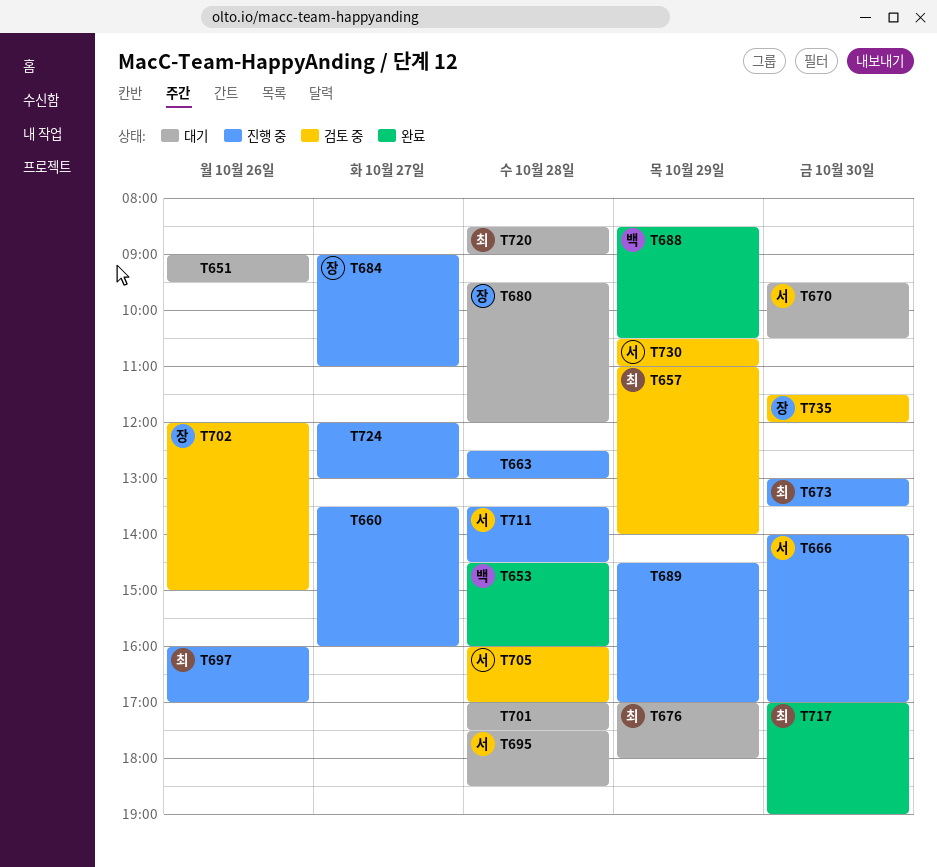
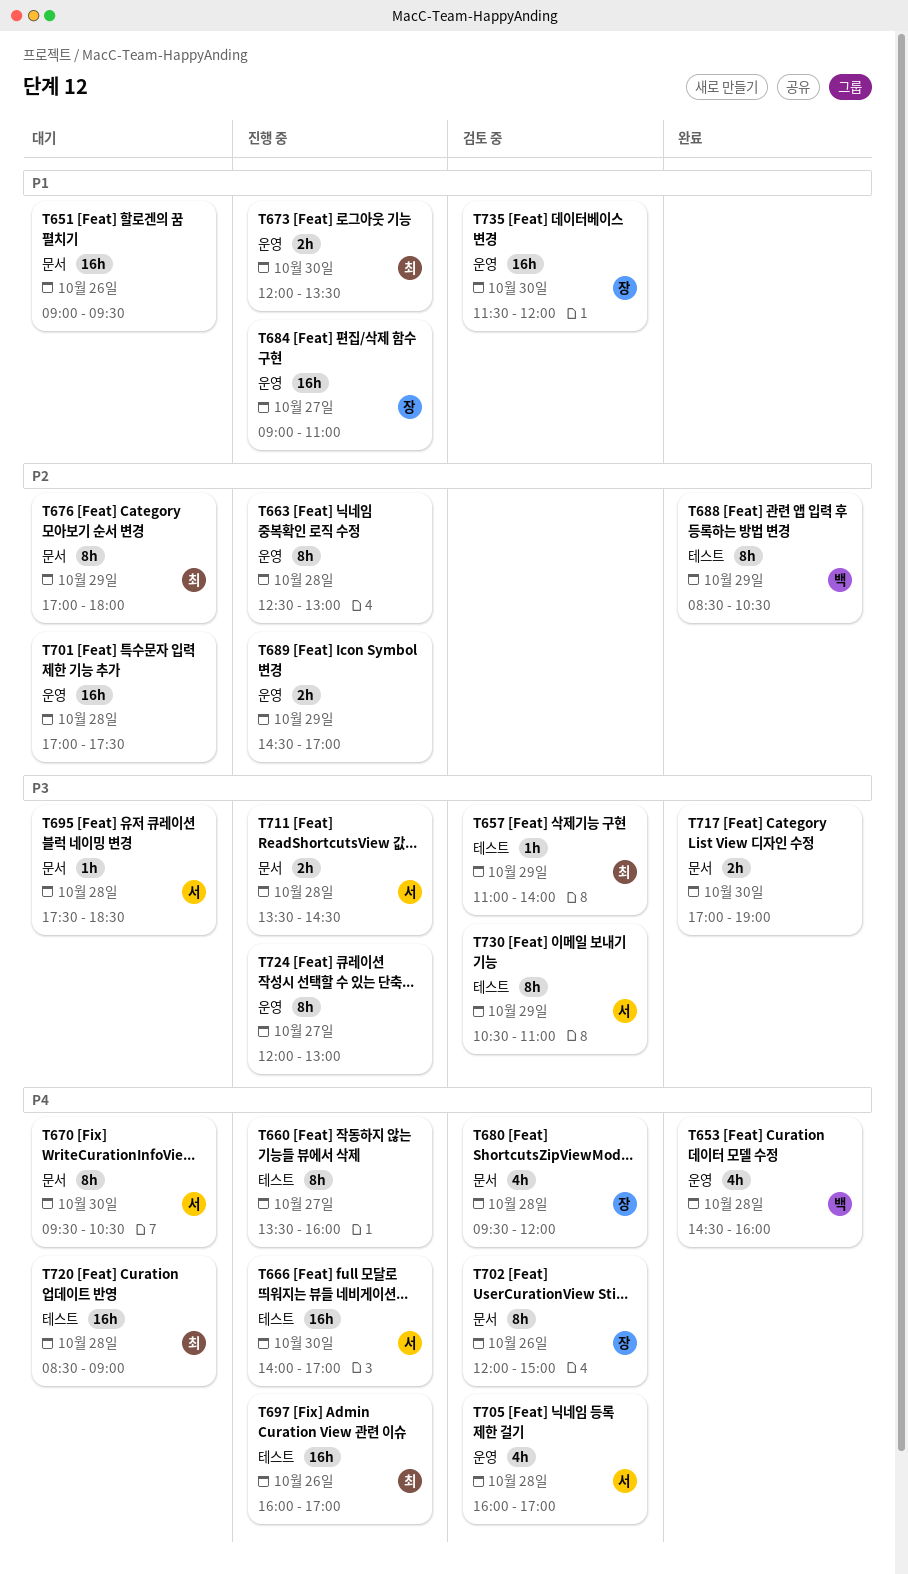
T673, begins: 13:00 -> 12:00
T680, status: 대기 -> 검토 중
T717, owner: 최 -> none

